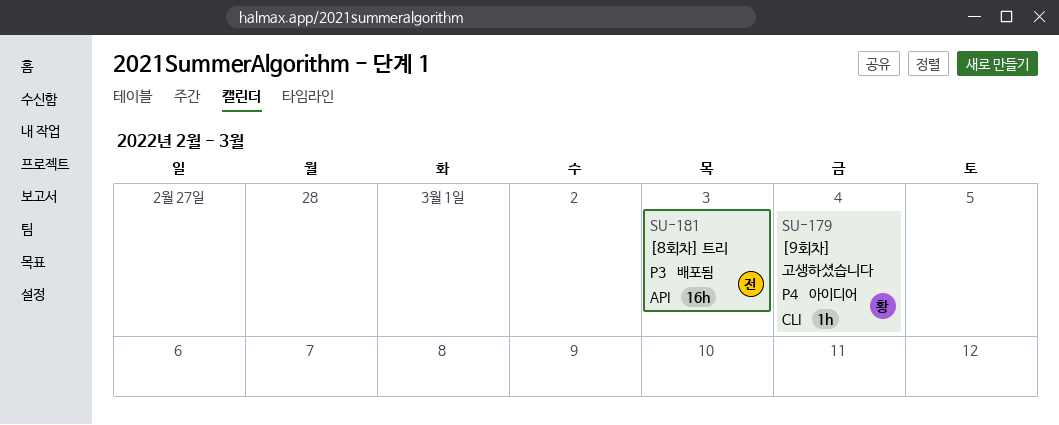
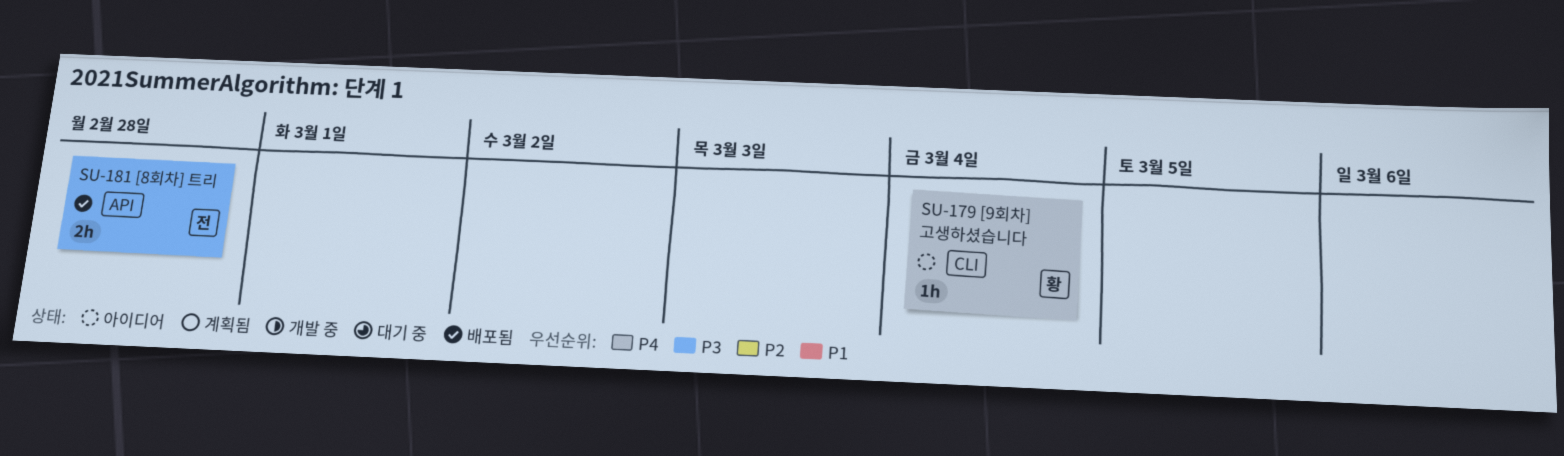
SU-181, estimate: 16h -> 2h
SU-181, due: Mar 3 -> Feb 28

